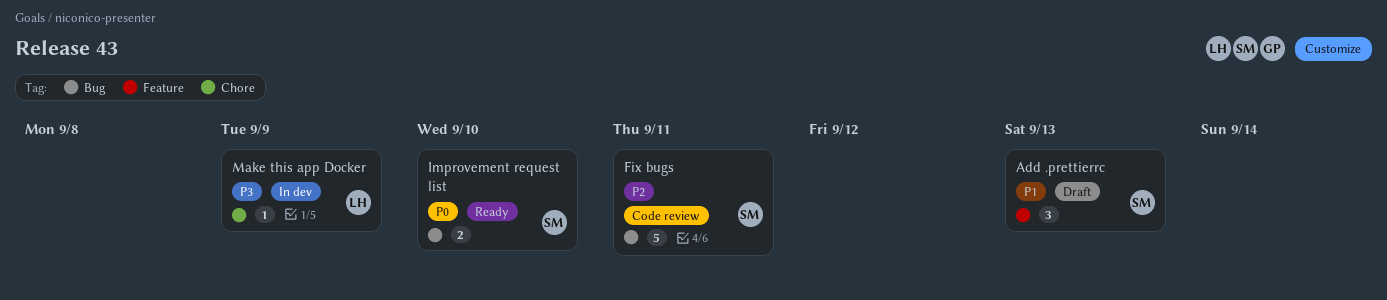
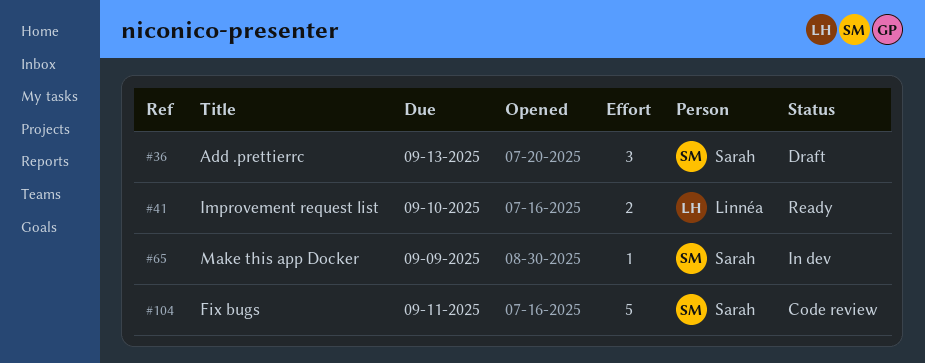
Improvement request list, owner: Sarah -> Linnéa
Make this app Docker, owner: Linnéa -> Sarah

